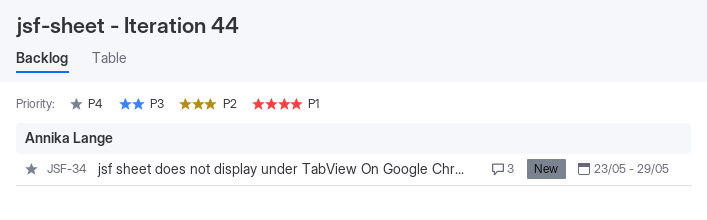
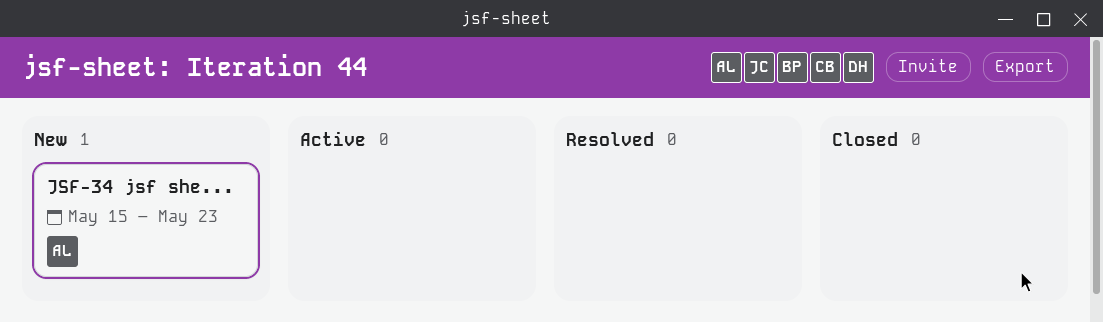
JSF-34, start: May 23 -> May 15
JSF-34, due: May 29 -> May 23

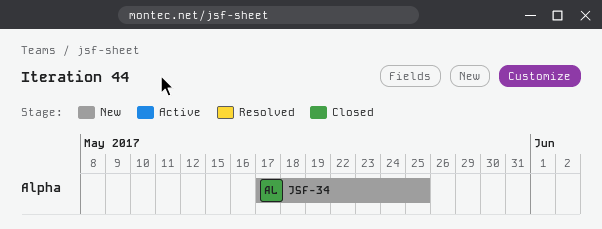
JSF-34, start: May 15 -> May 17
JSF-34, due: May 23 -> May 25

